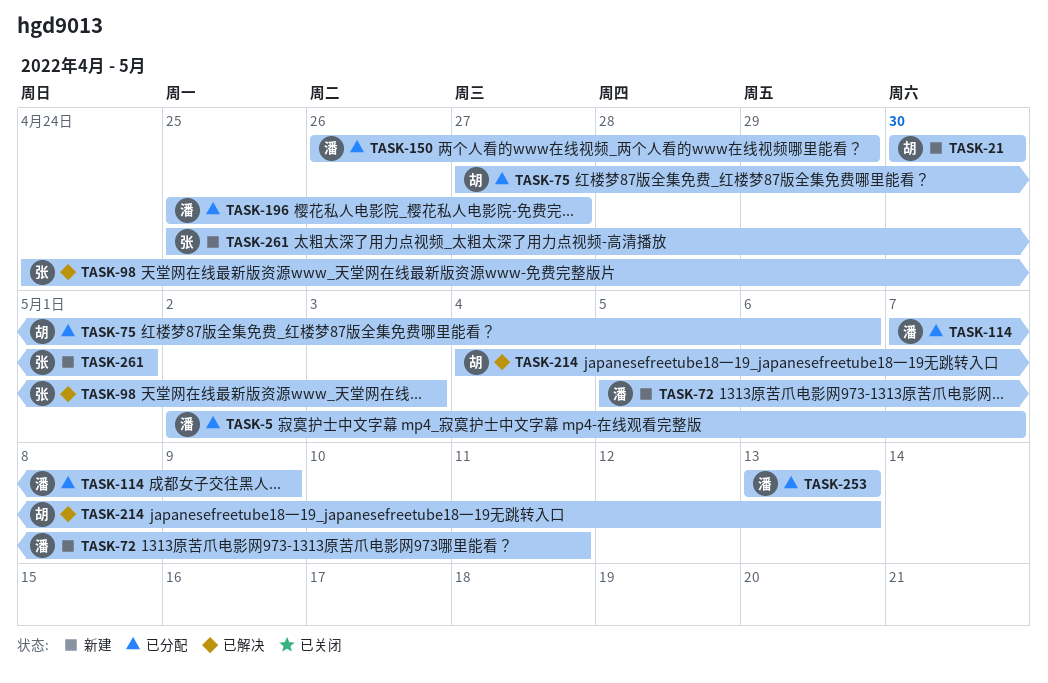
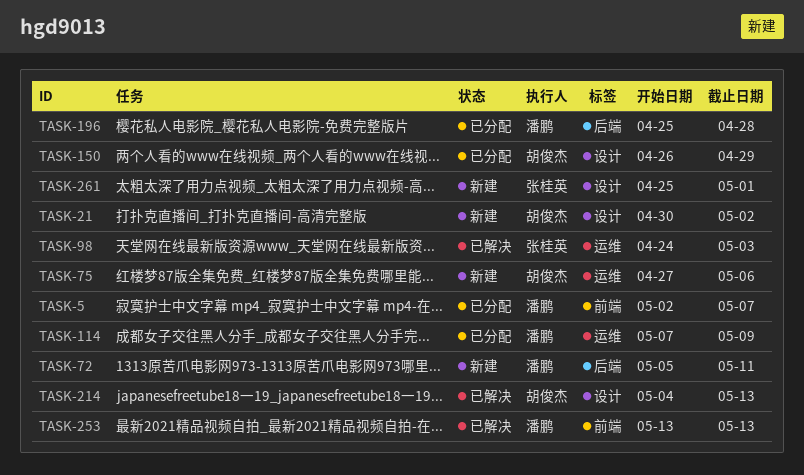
TASK-21, due: Apr 30 -> May 2
TASK-75, status: 已分配 -> 新建
TASK-150, owner: 潘鹏 -> 胡俊杰
TASK-196, due: Apr 27 -> Apr 28
TASK-253, status: 已分配 -> 已解决

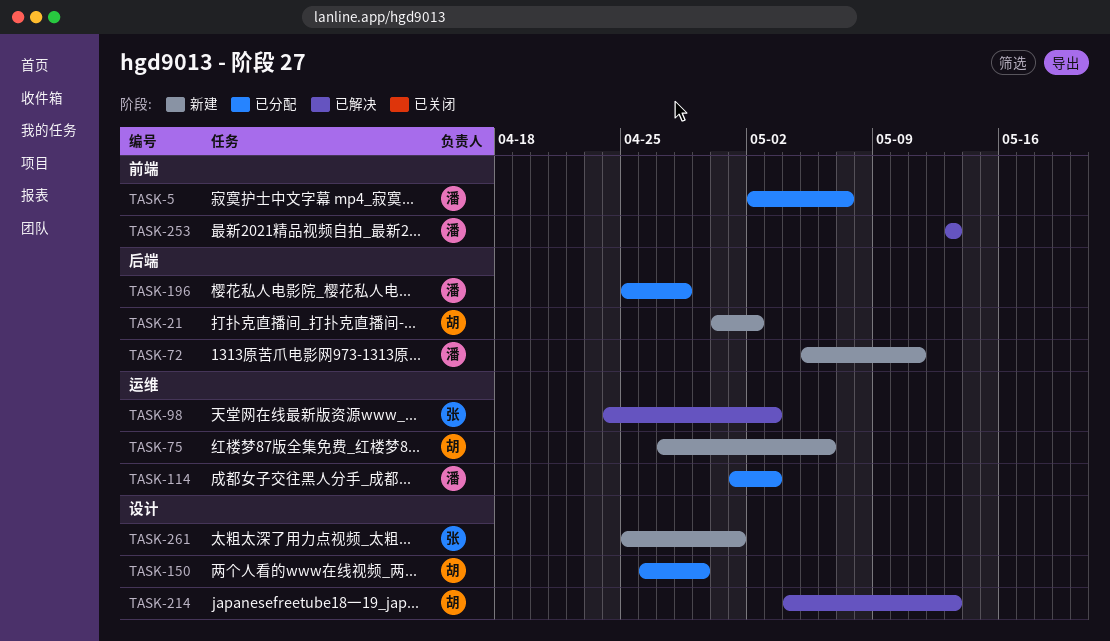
TASK-21, label: 设计 -> 后端
TASK-114, start: May 7 -> May 1
TASK-114, due: May 9 -> May 3

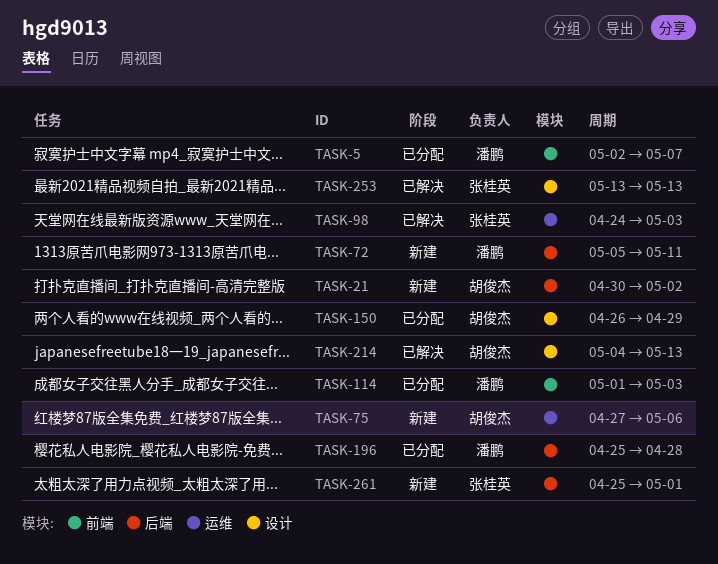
TASK-114, label: 运维 -> 前端
TASK-253, owner: 潘鹏 -> 张桂英
TASK-253, label: 前端 -> 设计
TASK-261, label: 设计 -> 后端

